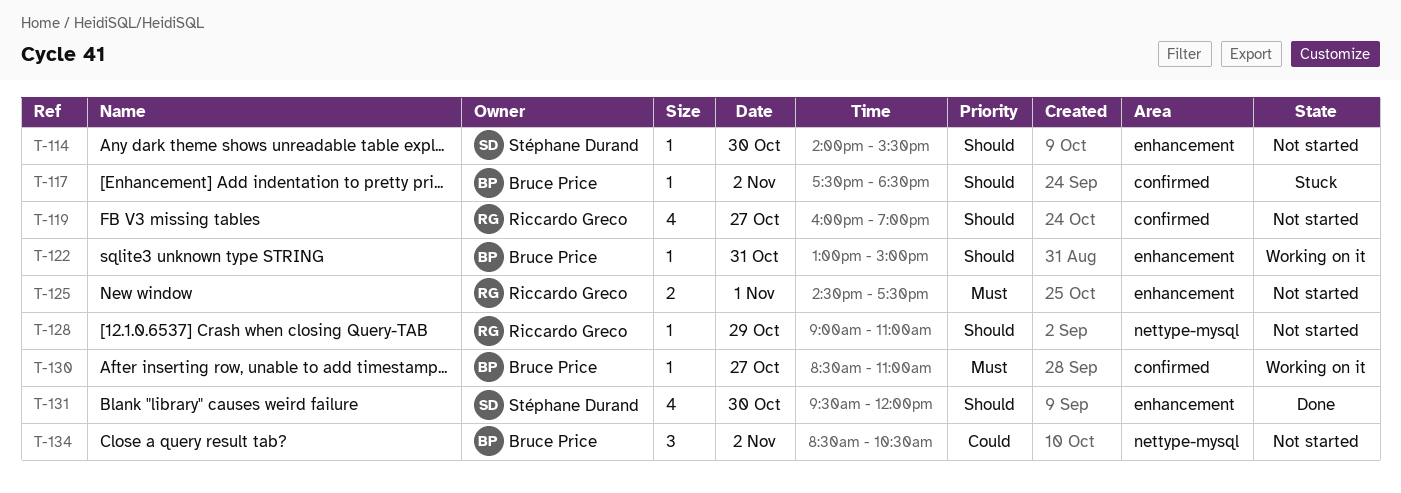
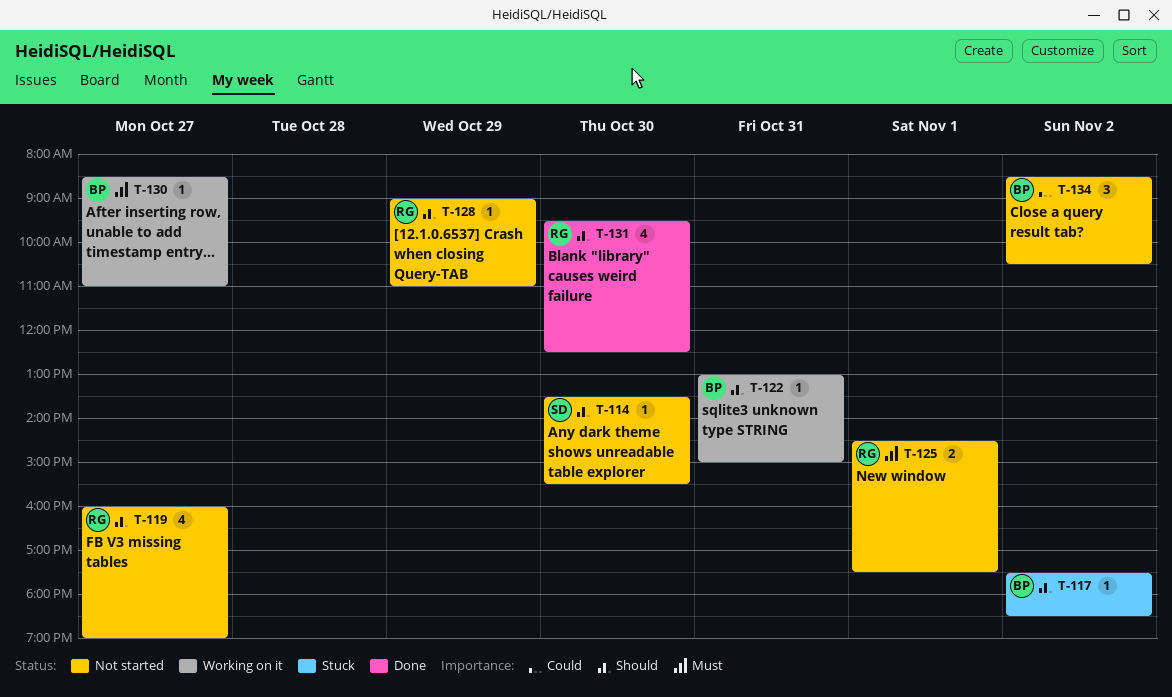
T-114, begins: 14:00 -> 13:30
T-131, owner: Stéphane Durand -> Riccardo Greco
T-131, ends: 12:00 -> 12:30

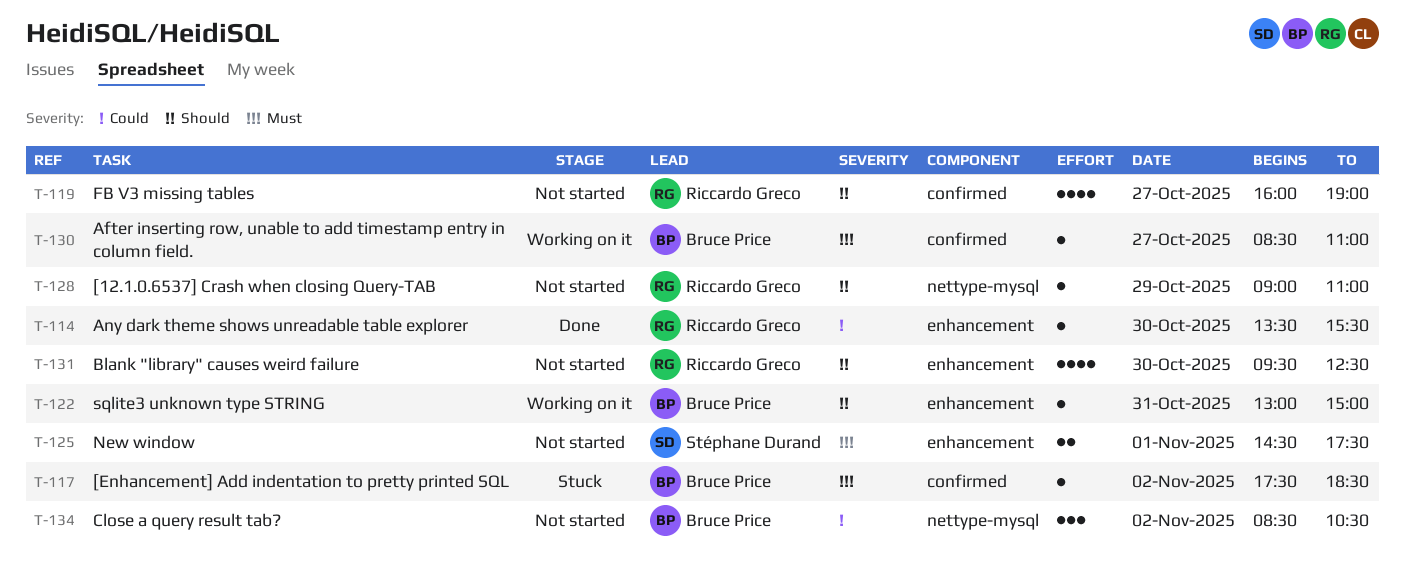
T-114, status: Not started -> Done
T-114, owner: Stéphane Durand -> Riccardo Greco
T-114, priority: Should -> Could
T-117, priority: Should -> Must
T-125, owner: Riccardo Greco -> Stéphane Durand
T-131, status: Done -> Not started

